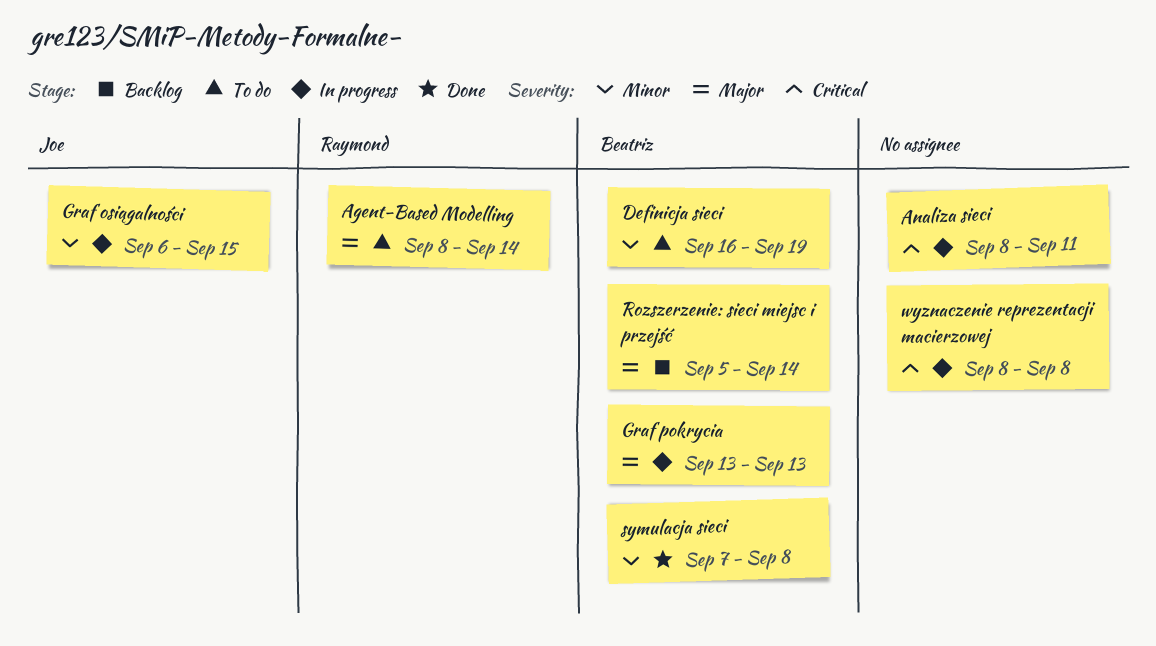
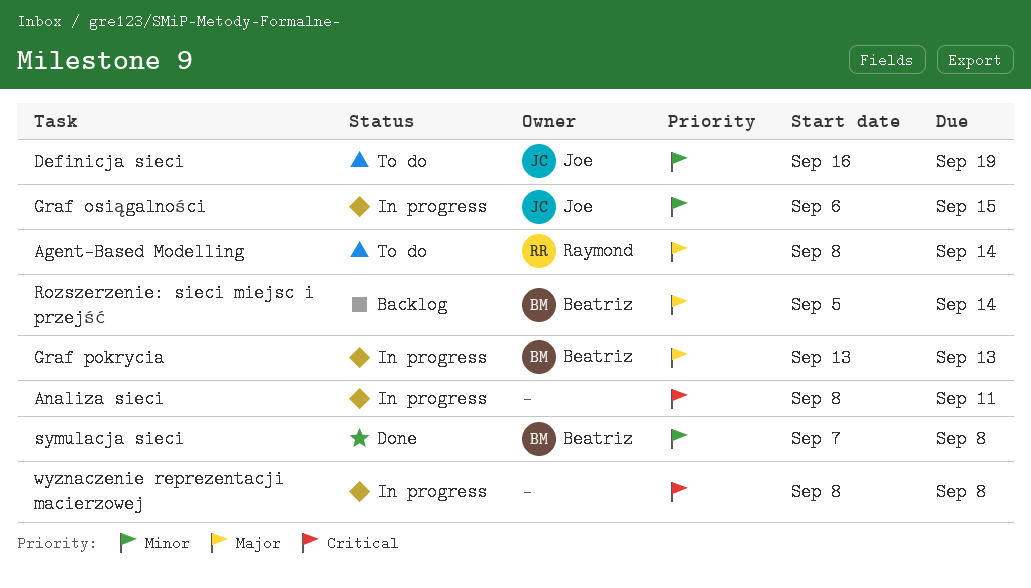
Definicja sieci, owner: Beatriz -> Joe

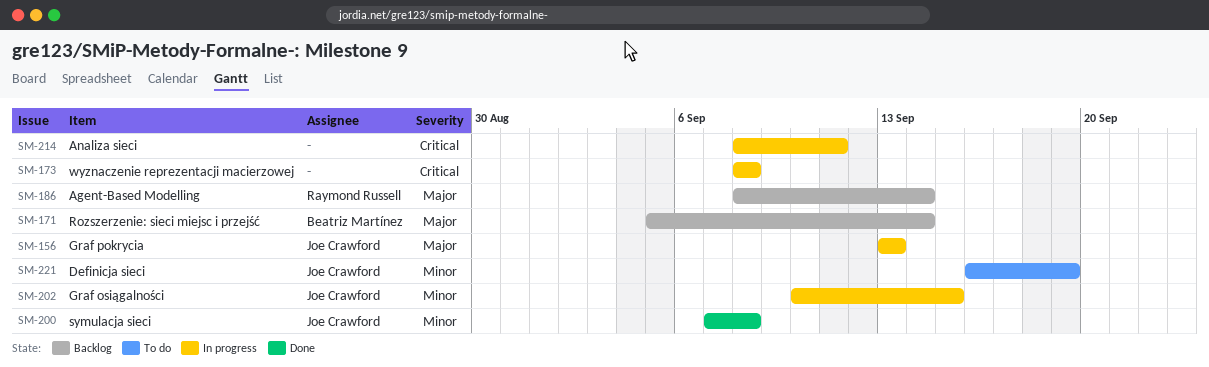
Agent-Based Modelling, status: To do -> Backlog
Graf osiągalności, start: Sep 6 -> Sep 10
Graf pokrycia, owner: Beatriz Martínez -> Joe Crawford
symulacja sieci, owner: Beatriz Martínez -> Joe Crawford

